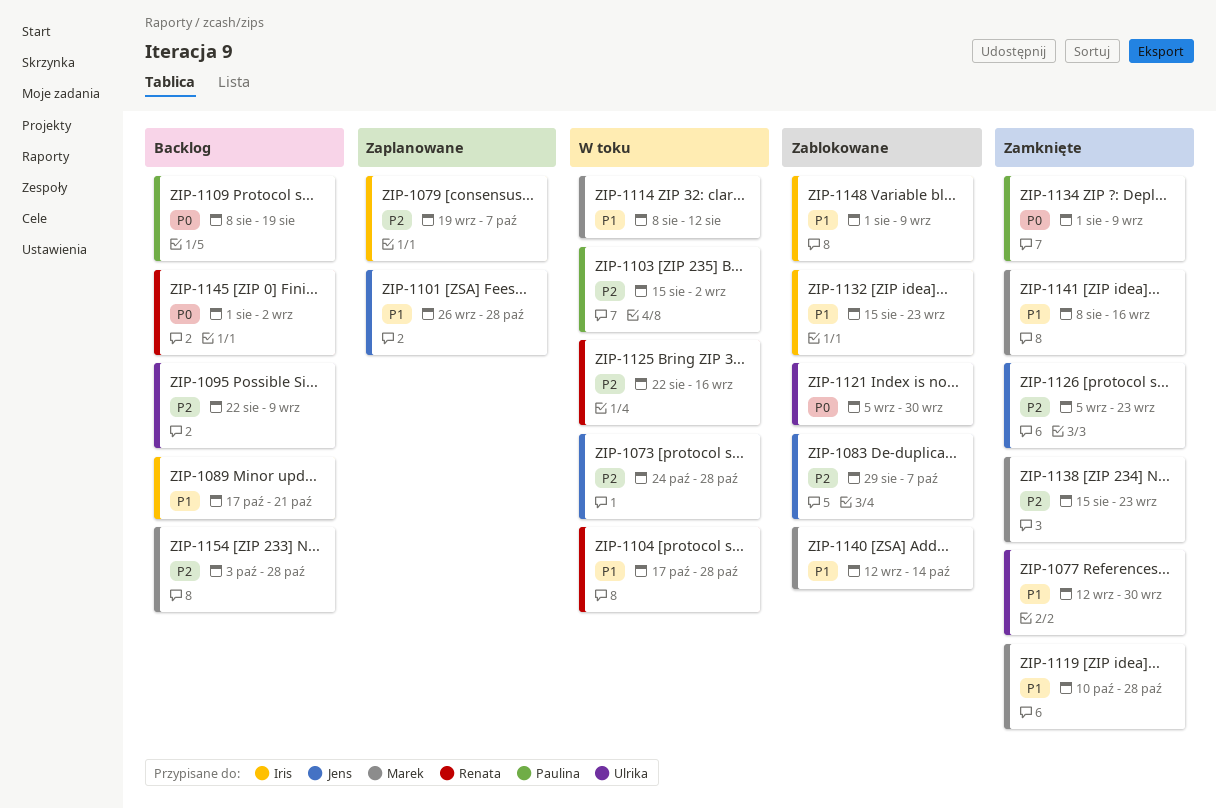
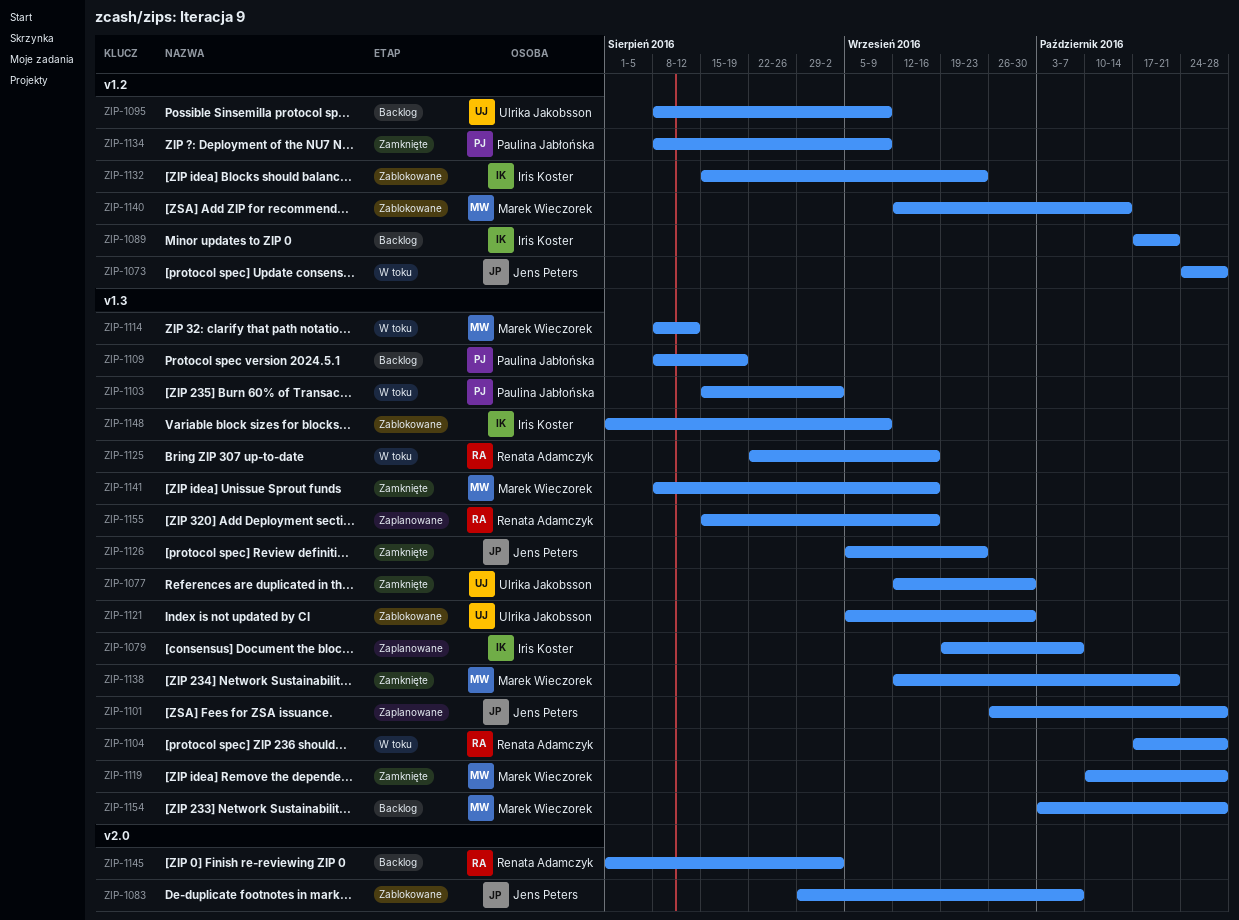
ZIP-1095, start: Aug 22 -> Aug 8
ZIP-1134, start: Aug 1 -> Aug 8
ZIP-1138, start: Aug 15 -> Sep 12
ZIP-1138, due: Sep 23 -> Oct 21
ZIP-1155: none -> present

